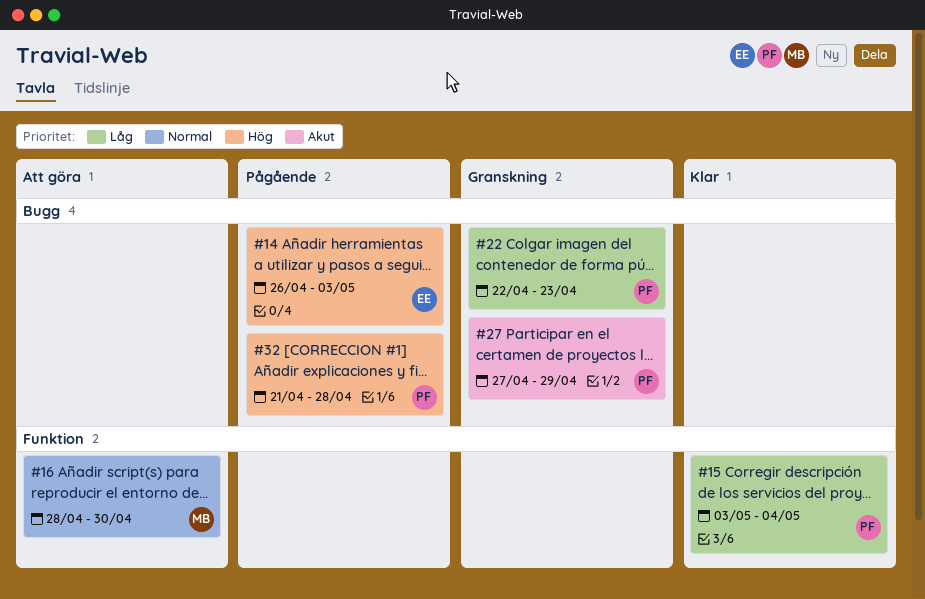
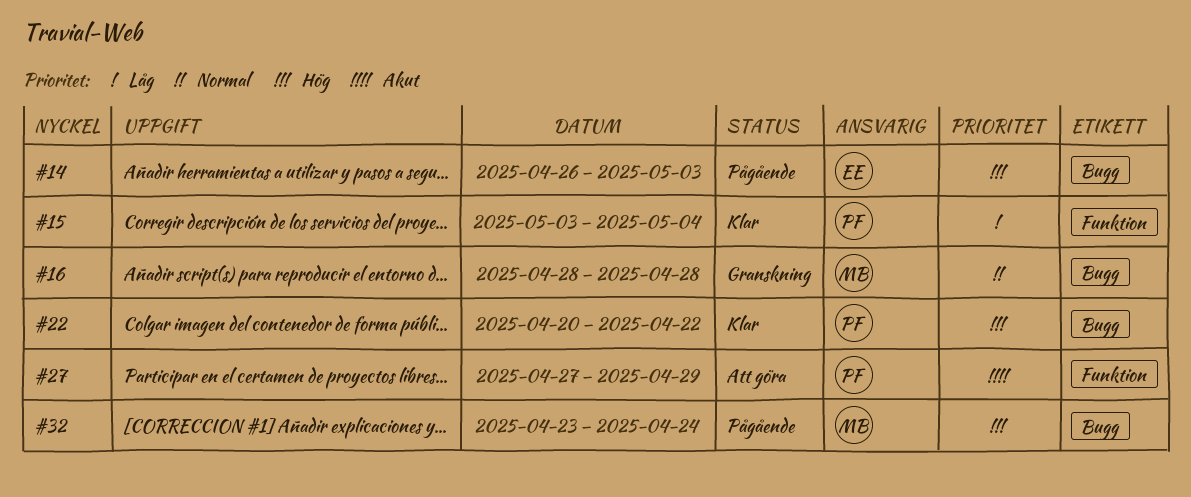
#16, status: Att göra -> Granskning
#16, label: Funktion -> Bugg
#16, due: Apr 30 -> Apr 28
#22, status: Granskning -> Klar
#22, priority: Låg -> Hög
#22, start: Apr 22 -> Apr 20
#22, due: Apr 23 -> Apr 22
#27, status: Granskning -> Att göra
#27, label: Bugg -> Funktion
#32, owner: PF -> MB
#32, start: Apr 21 -> Apr 23
#32, due: Apr 28 -> Apr 24

